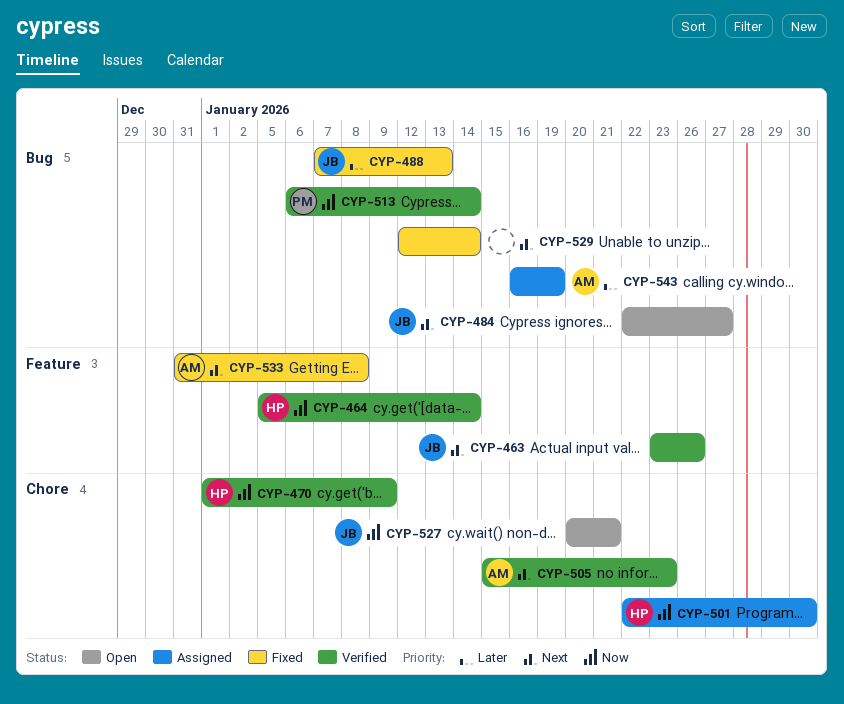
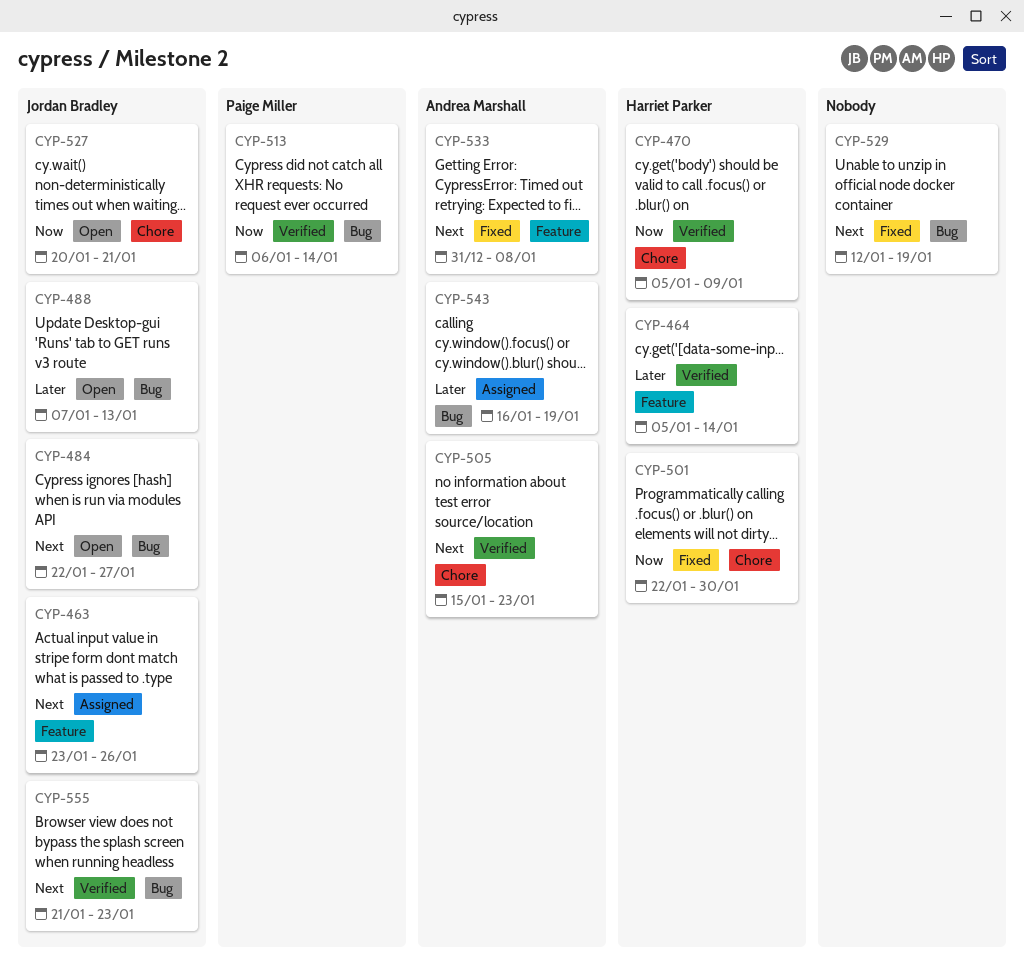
CYP-463, status: Verified -> Assigned
CYP-464, priority: Now -> Later
CYP-470, start: Jan 1 -> Jan 5
CYP-488, status: Fixed -> Open
CYP-501, status: Assigned -> Fixed
CYP-529, due: Jan 14 -> Jan 19
CYP-555: none -> present

